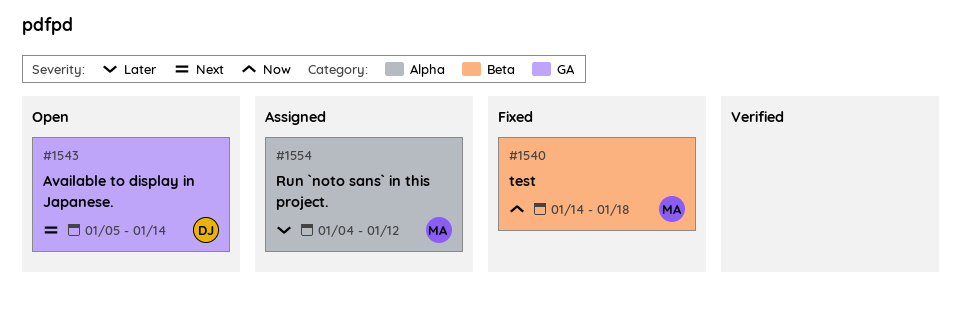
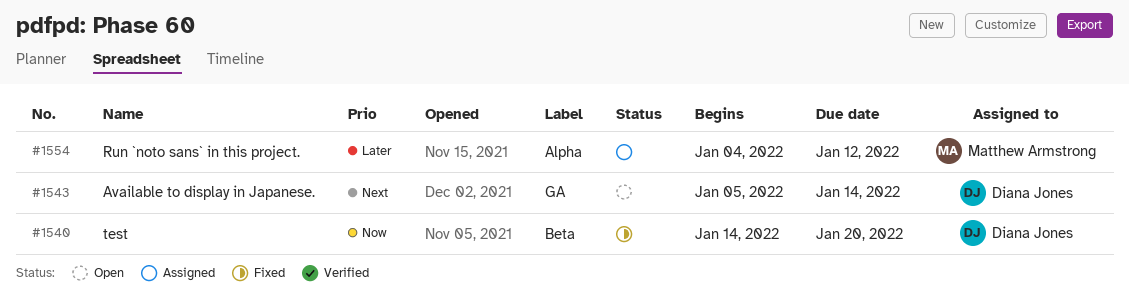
#1540, owner: Matthew Armstrong -> Diana Jones
#1540, due: Jan 18 -> Jan 20

